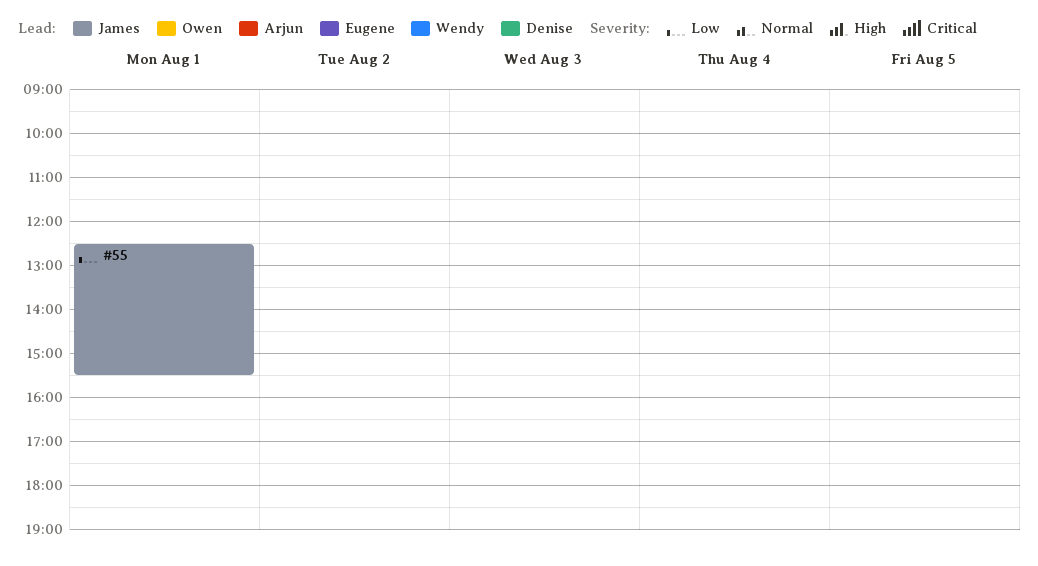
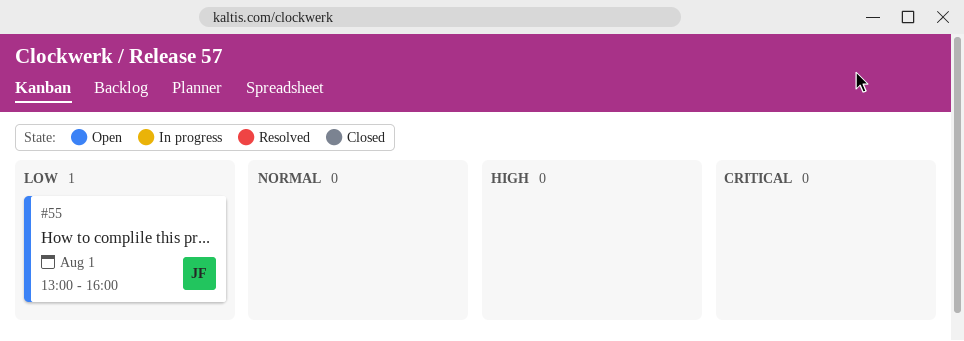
#55, begins: 12:30 -> 13:00
#55, ends: 15:30 -> 16:00

